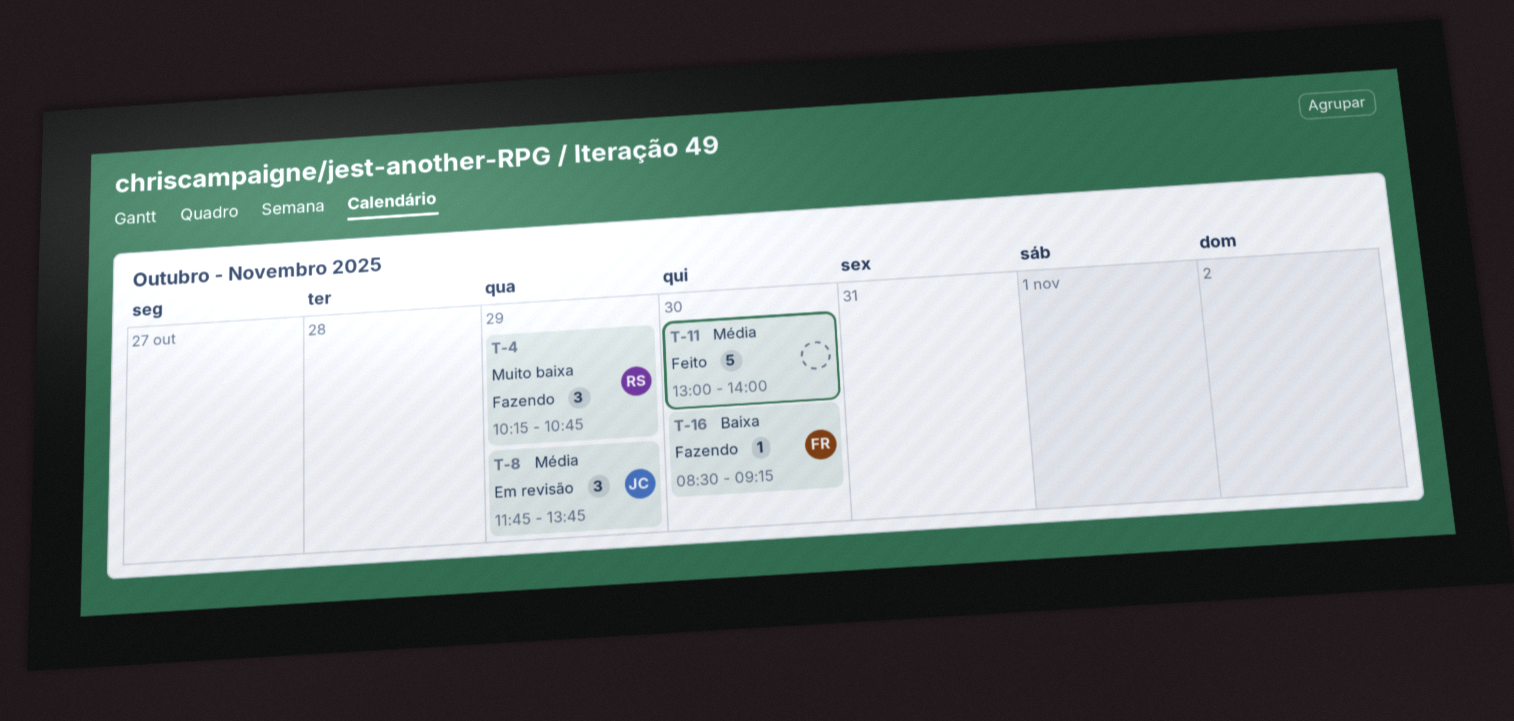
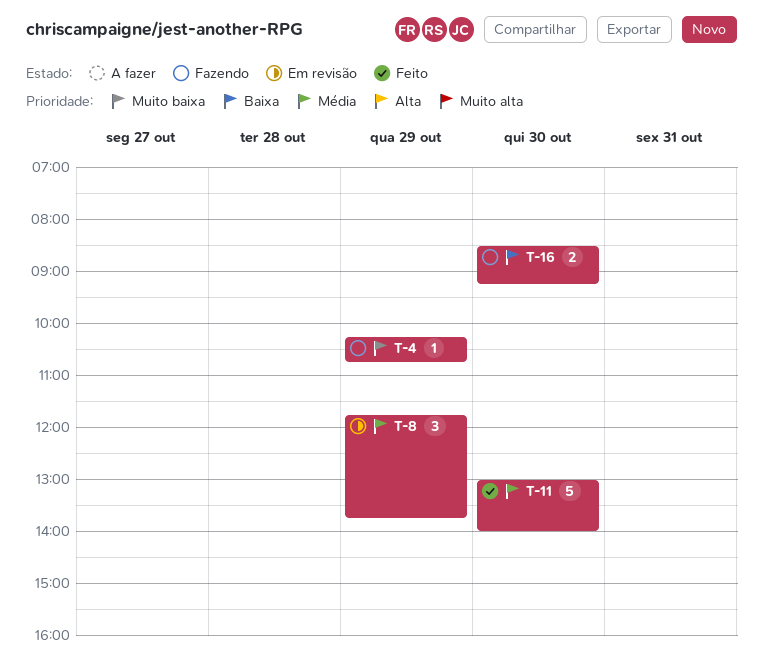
T-4, estimate: 3 -> 1
T-16, estimate: 1 -> 2

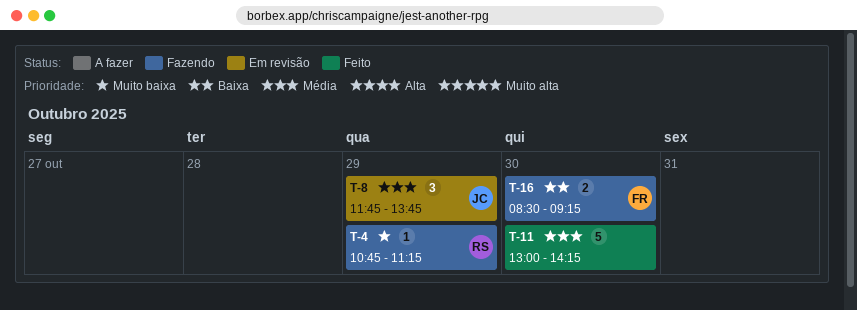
T-4, begins: 10:15 -> 10:45
T-4, ends: 10:45 -> 11:15
T-11, ends: 14:00 -> 14:15

